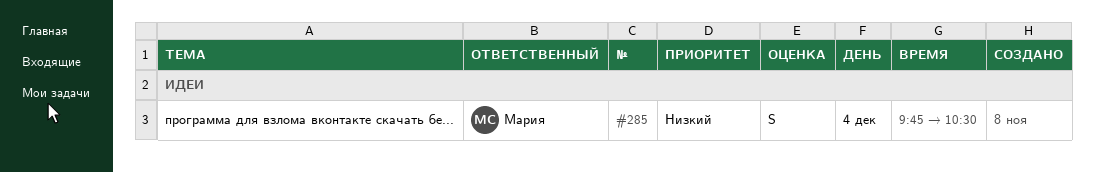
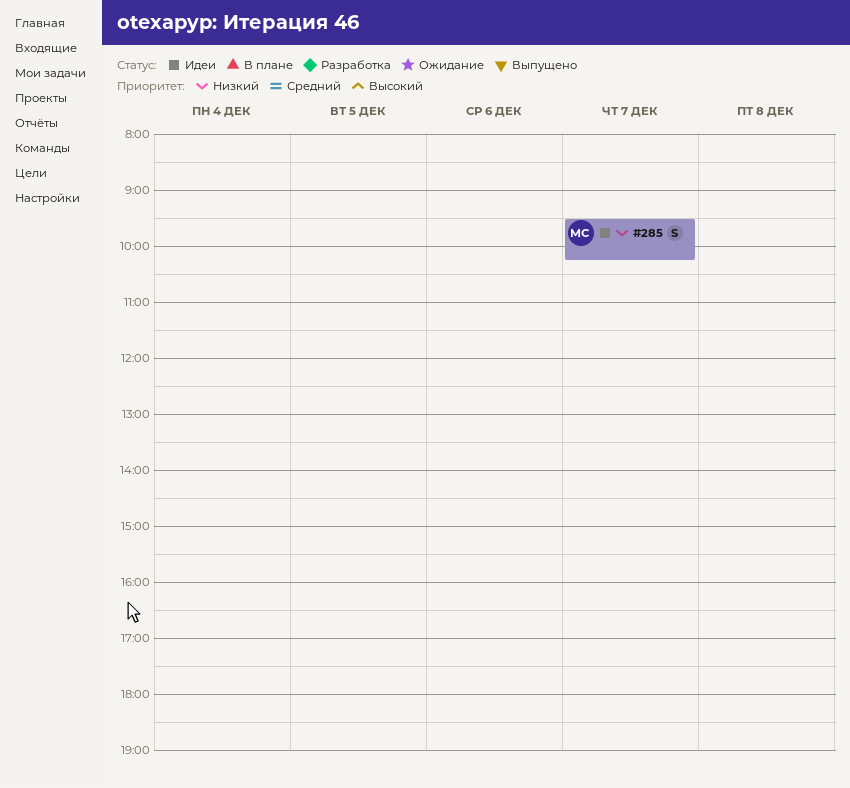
#285, day: Dec 4 -> Dec 7
#285, begins: 09:45 -> 09:30
#285, ends: 10:30 -> 10:15

